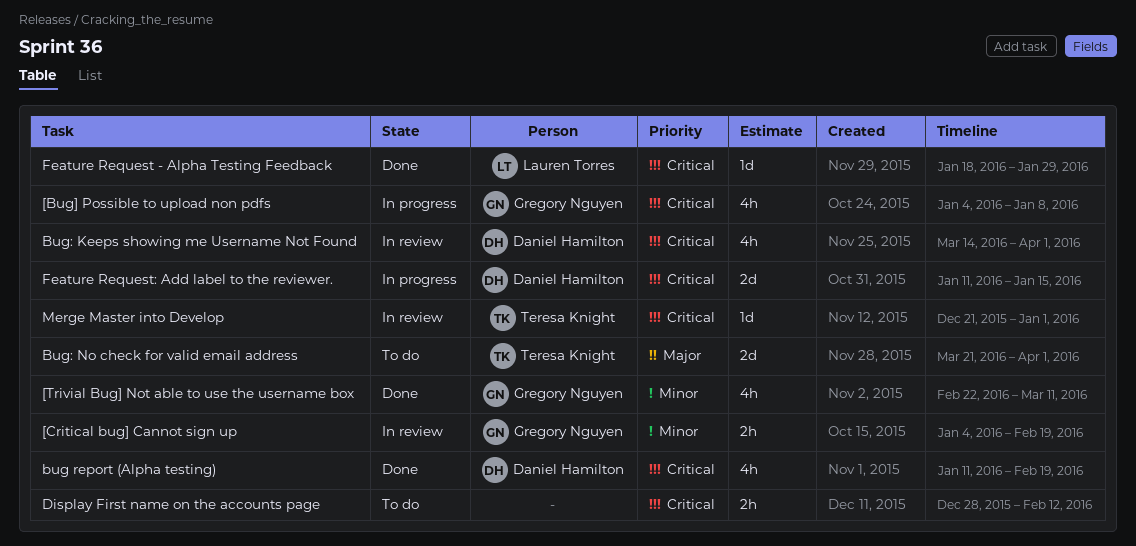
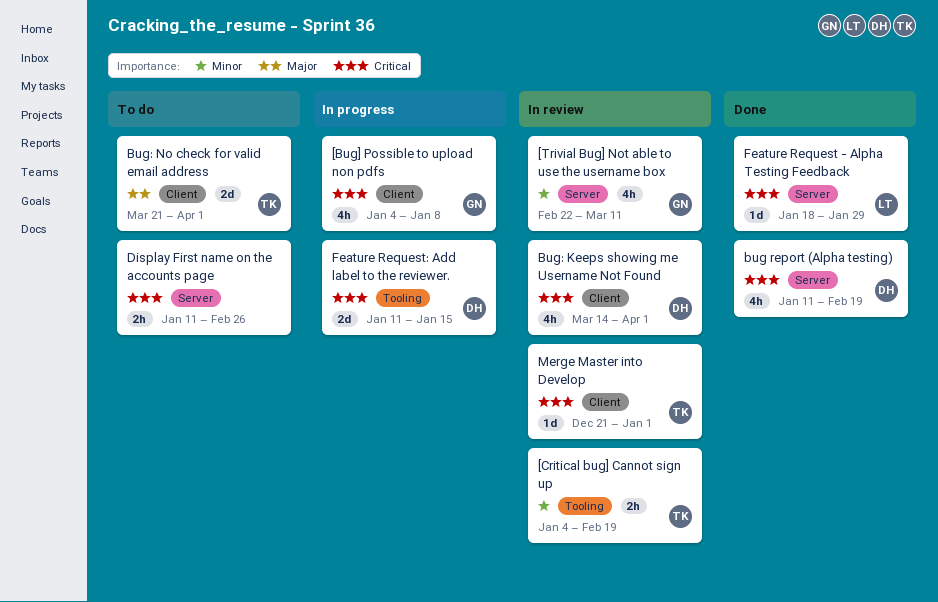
[Critical bug] Cannot sign up, owner: Gregory Nguyen -> Teresa Knight
[Trivial Bug] Not able to use the username box, status: Done -> In review
Display First name on the accounts page, start: Dec 28 -> Jan 11
Display First name on the accounts page, due: Feb 12 -> Feb 26

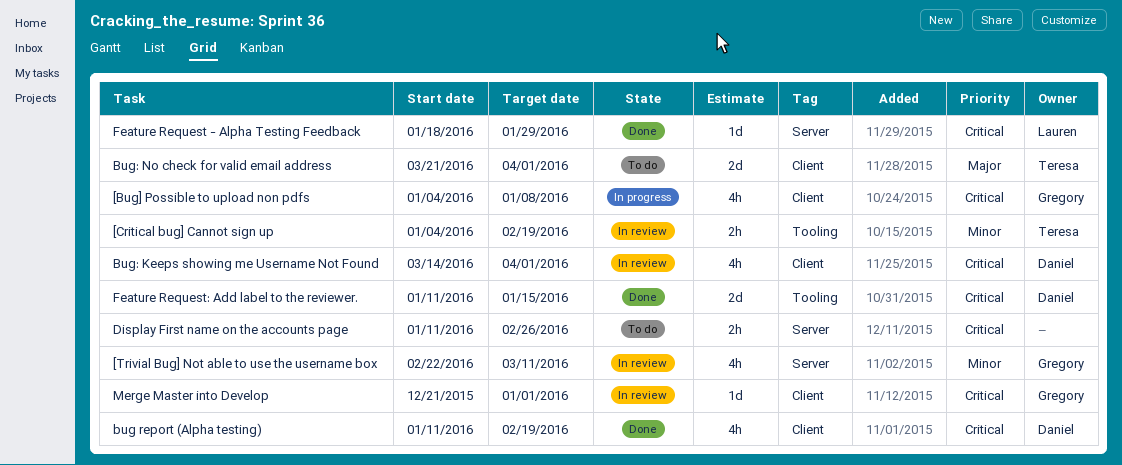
bug report (Alpha testing), label: Server -> Client
Feature Request: Add label to the reviewer., status: In progress -> Done
Merge Master into Develop, owner: Teresa -> Gregory

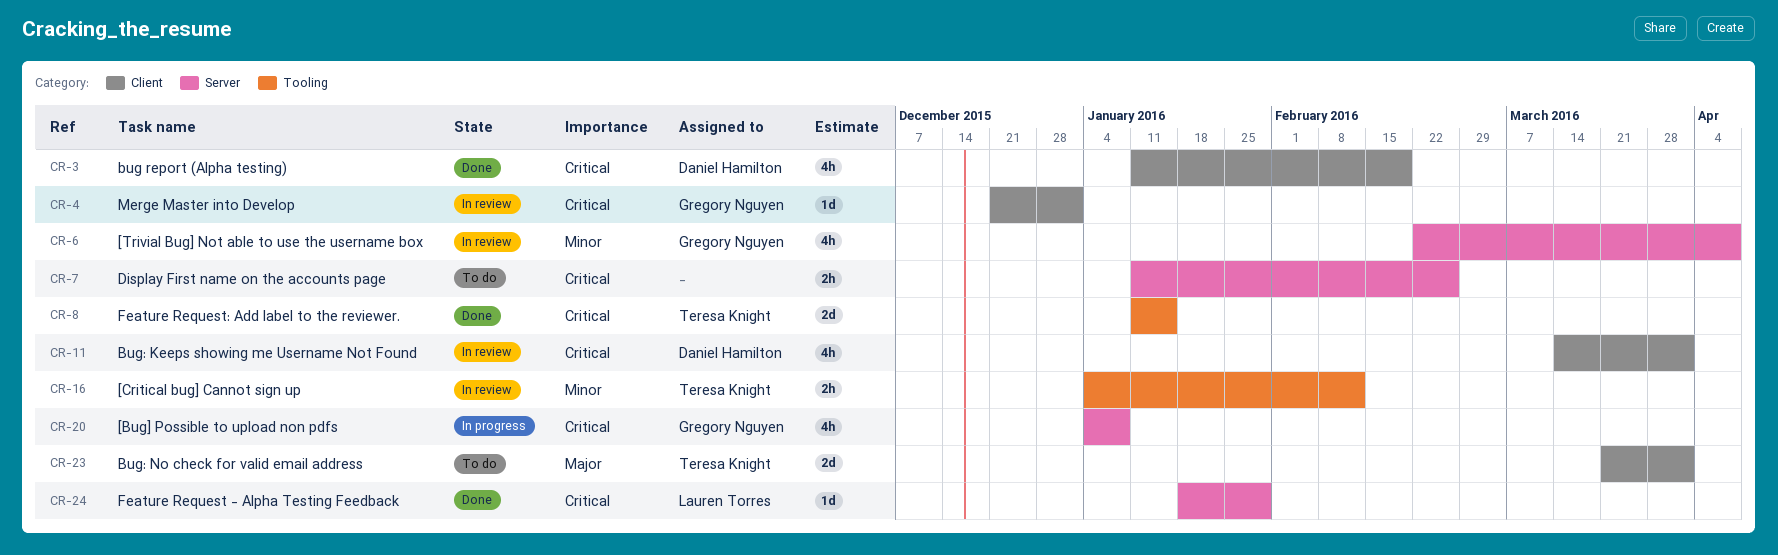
[Bug] Possible to upload non pdfs, label: Client -> Server
[Critical bug] Cannot sign up, due: Feb 19 -> Feb 12
[Trivial Bug] Not able to use the username box, due: Mar 11 -> Apr 8
Feature Request: Add label to the reviewer., owner: Daniel Hamilton -> Teresa Knight

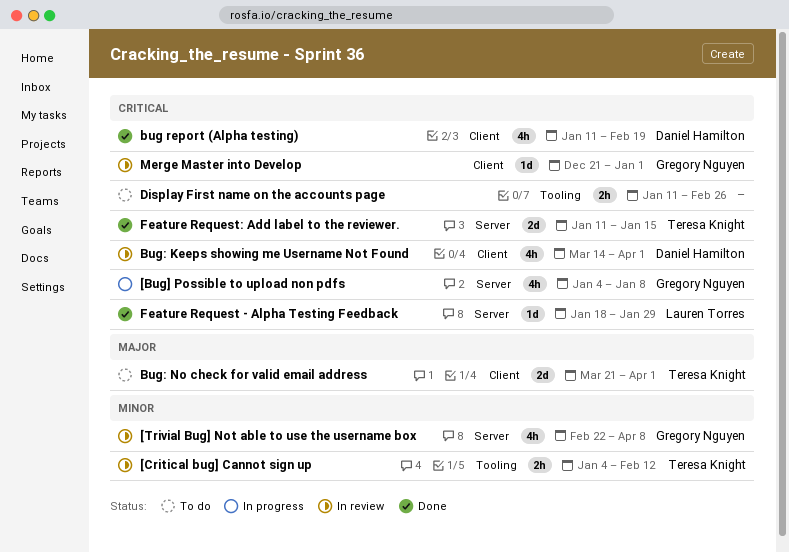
Display First name on the accounts page, label: Server -> Tooling
Feature Request: Add label to the reviewer., label: Tooling -> Server

